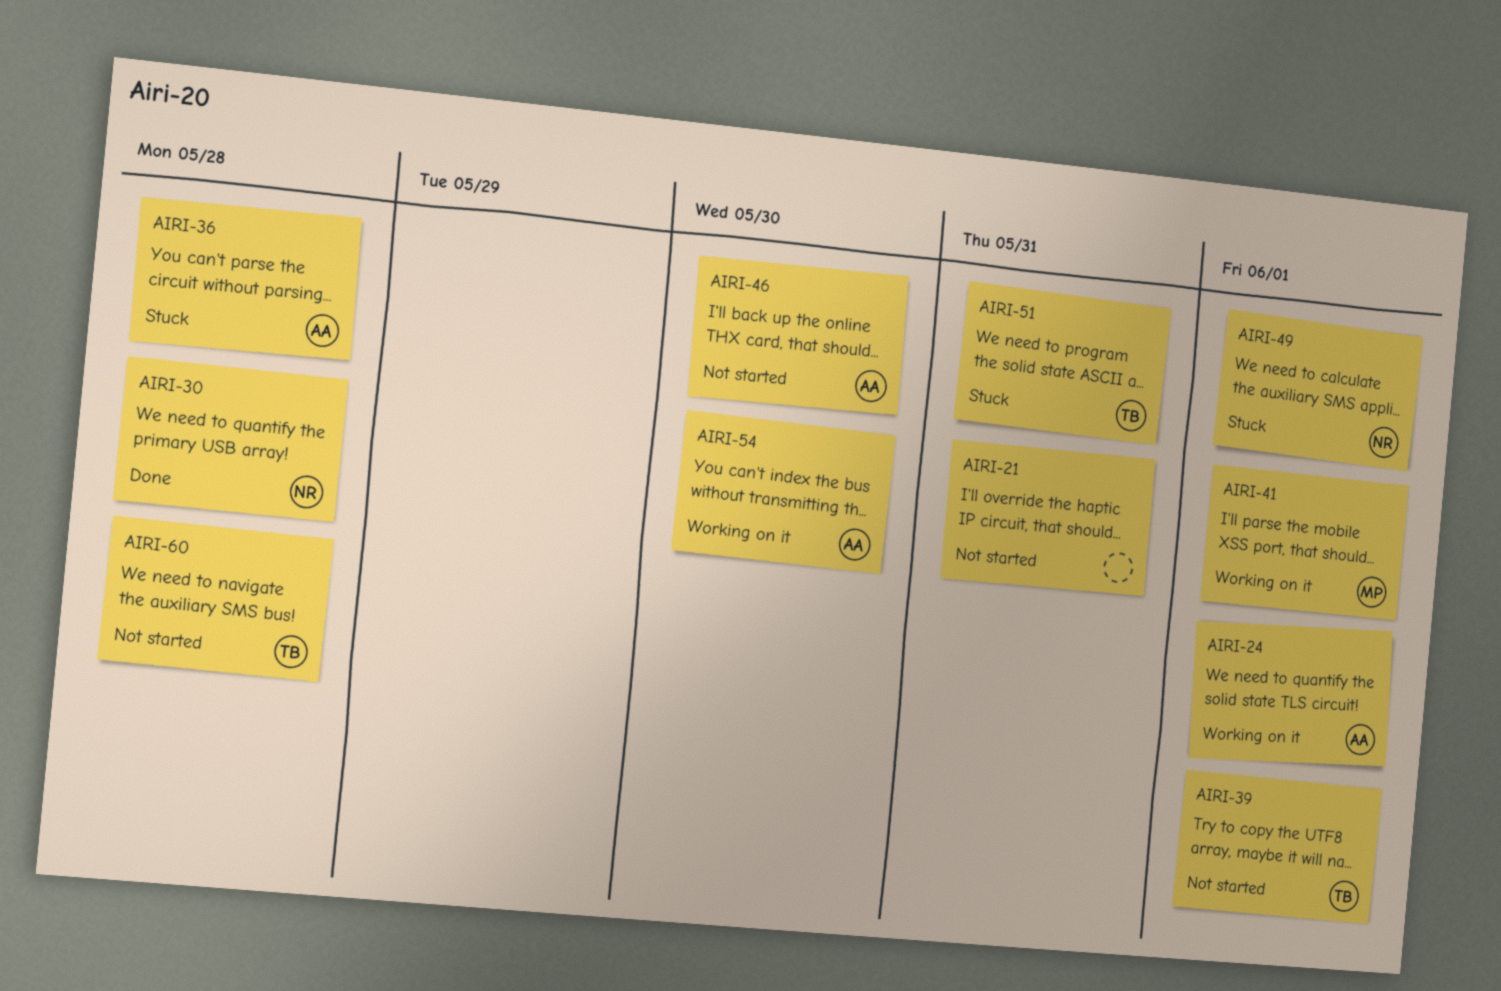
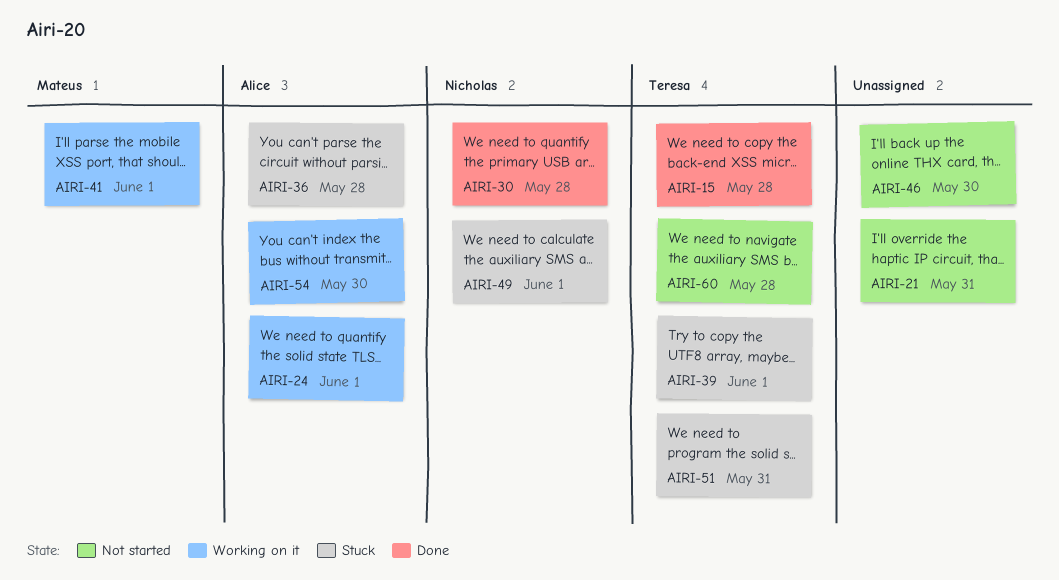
AIRI-15: none -> present
AIRI-39, status: Not started -> Stuck
AIRI-46, owner: Alice -> none

